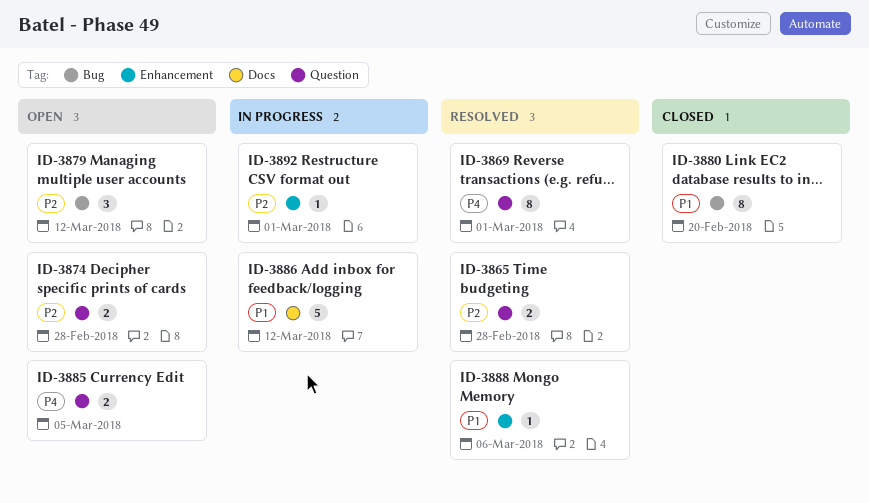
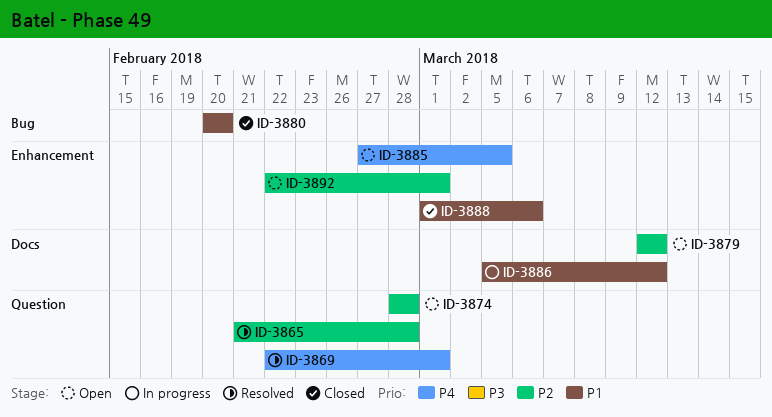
ID-3879, label: Bug -> Docs
ID-3885, label: Question -> Enhancement
ID-3888, status: Resolved -> Closed
ID-3892, status: In progress -> Open

